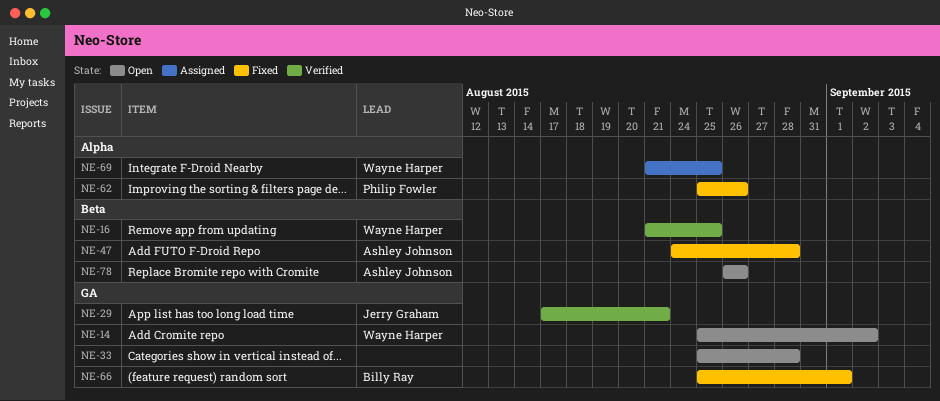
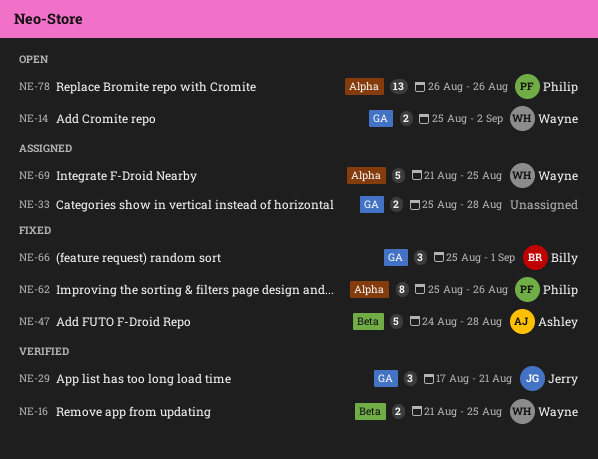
NE-33, status: Open -> Assigned
NE-78, owner: Ashley Johnson -> Philip Fowler
NE-78, label: Beta -> Alpha

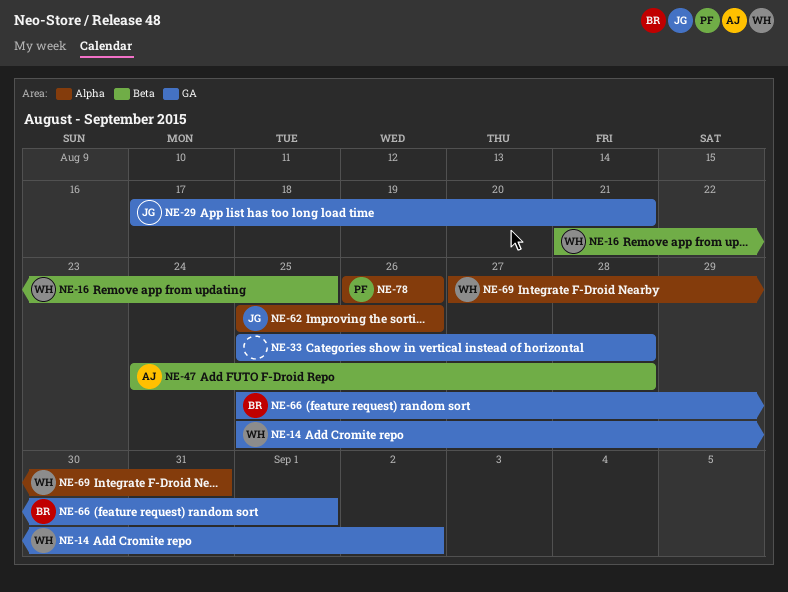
NE-62, owner: Philip -> Jerry
NE-69, start: Aug 21 -> Aug 27
NE-69, due: Aug 25 -> Aug 31

